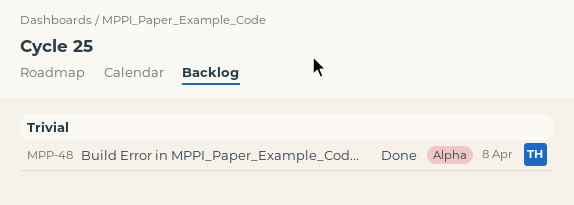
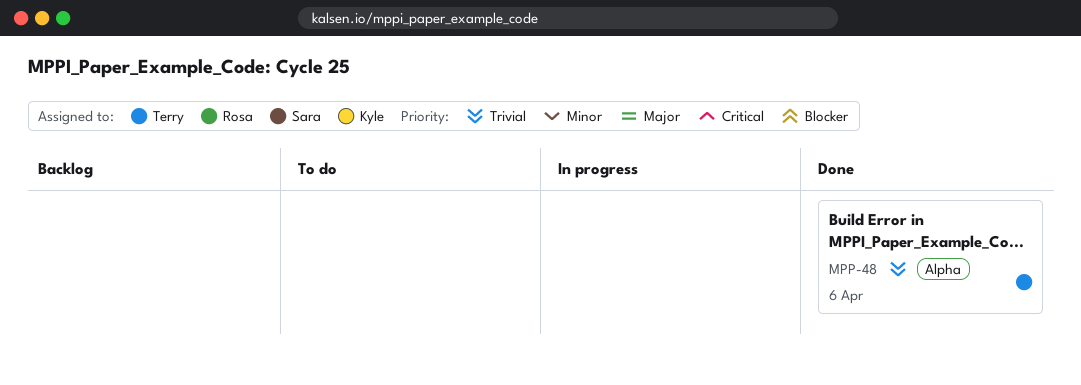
MPP-48, due: Apr 8 -> Apr 6

